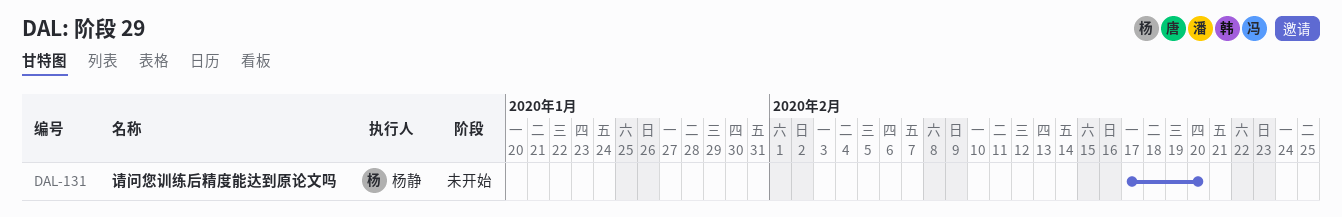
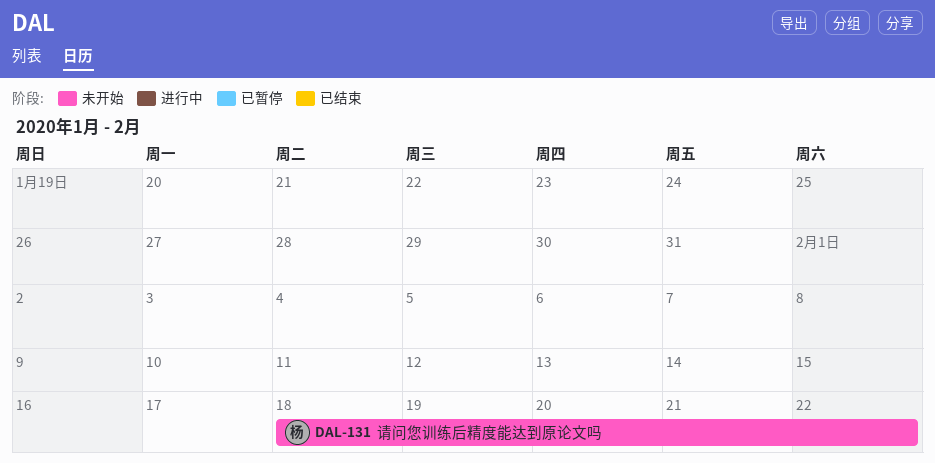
DAL-131, start: Feb 17 -> Feb 18
DAL-131, due: Feb 20 -> Feb 22

